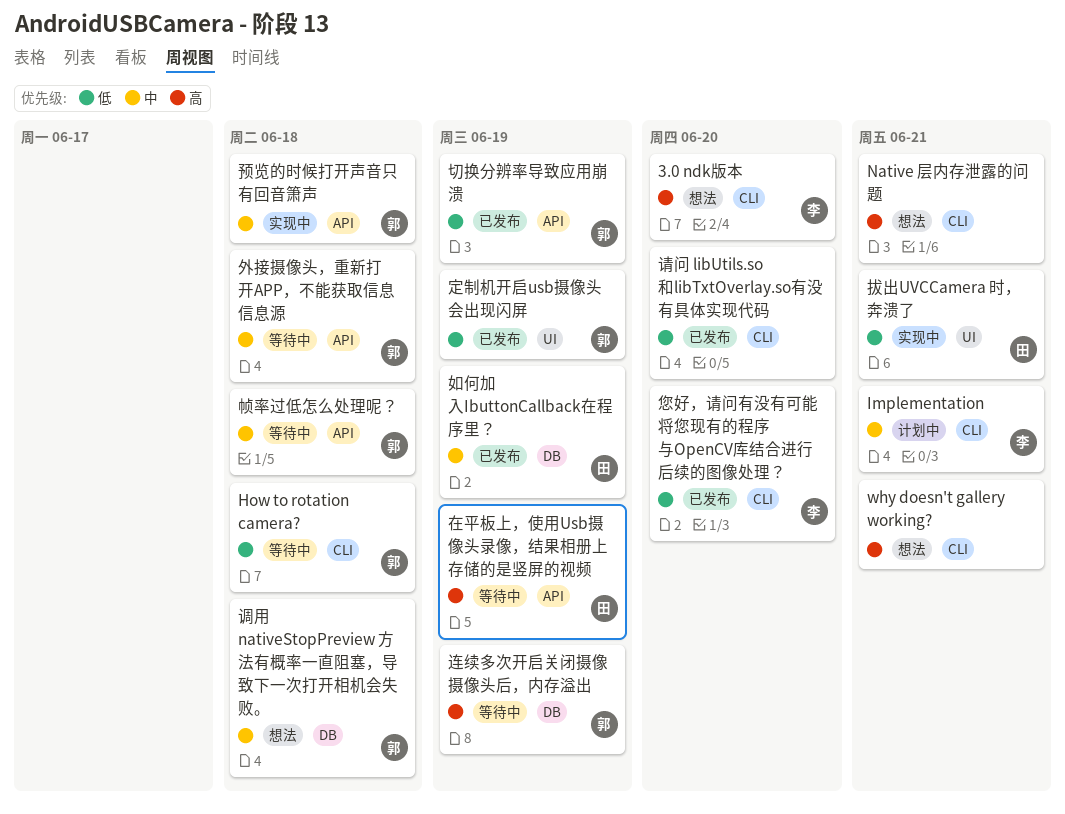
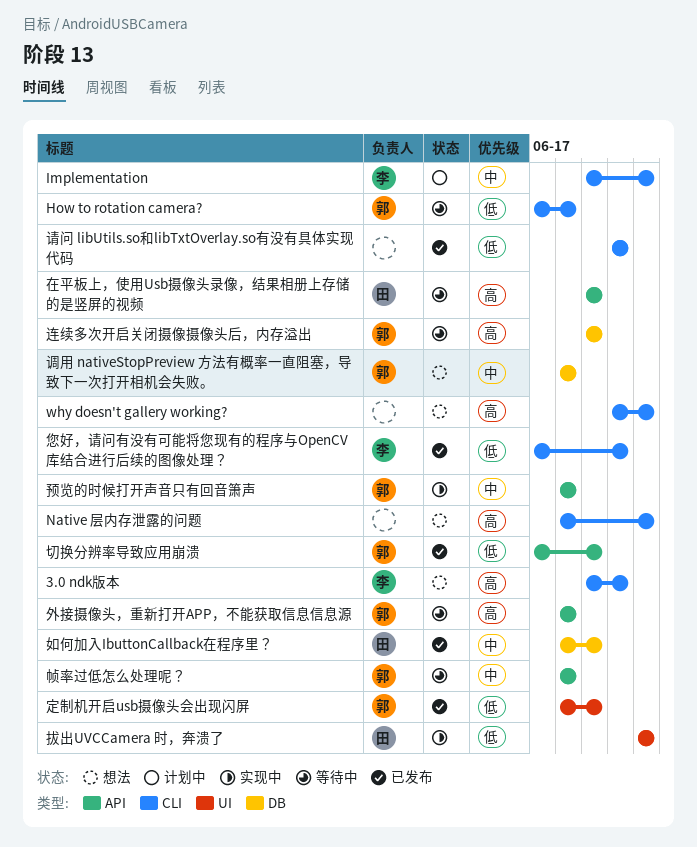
外接摄像头，重新打开APP，不能获取信息信息源, priority: 中 -> 高

